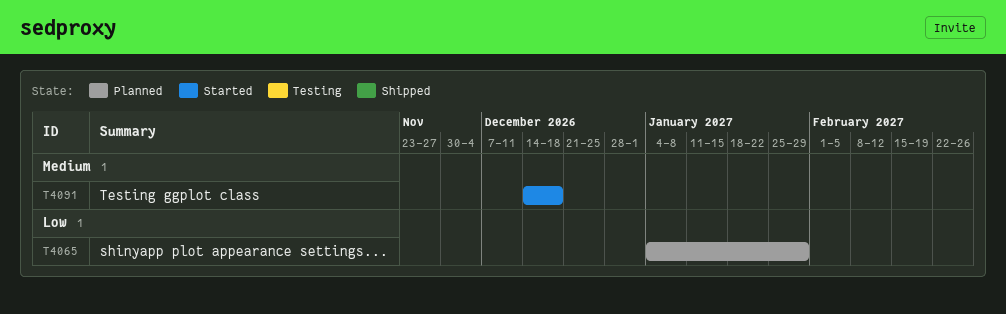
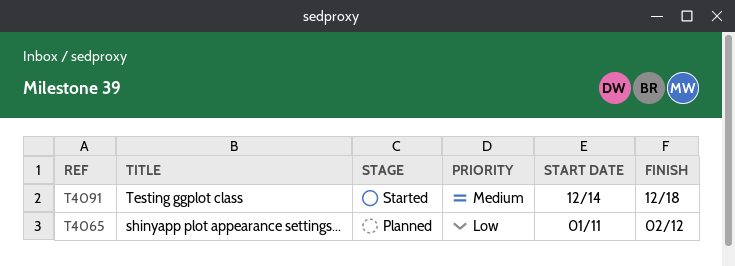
T4065, start: Jan 4 -> Jan 11
T4065, due: Jan 29 -> Feb 12

